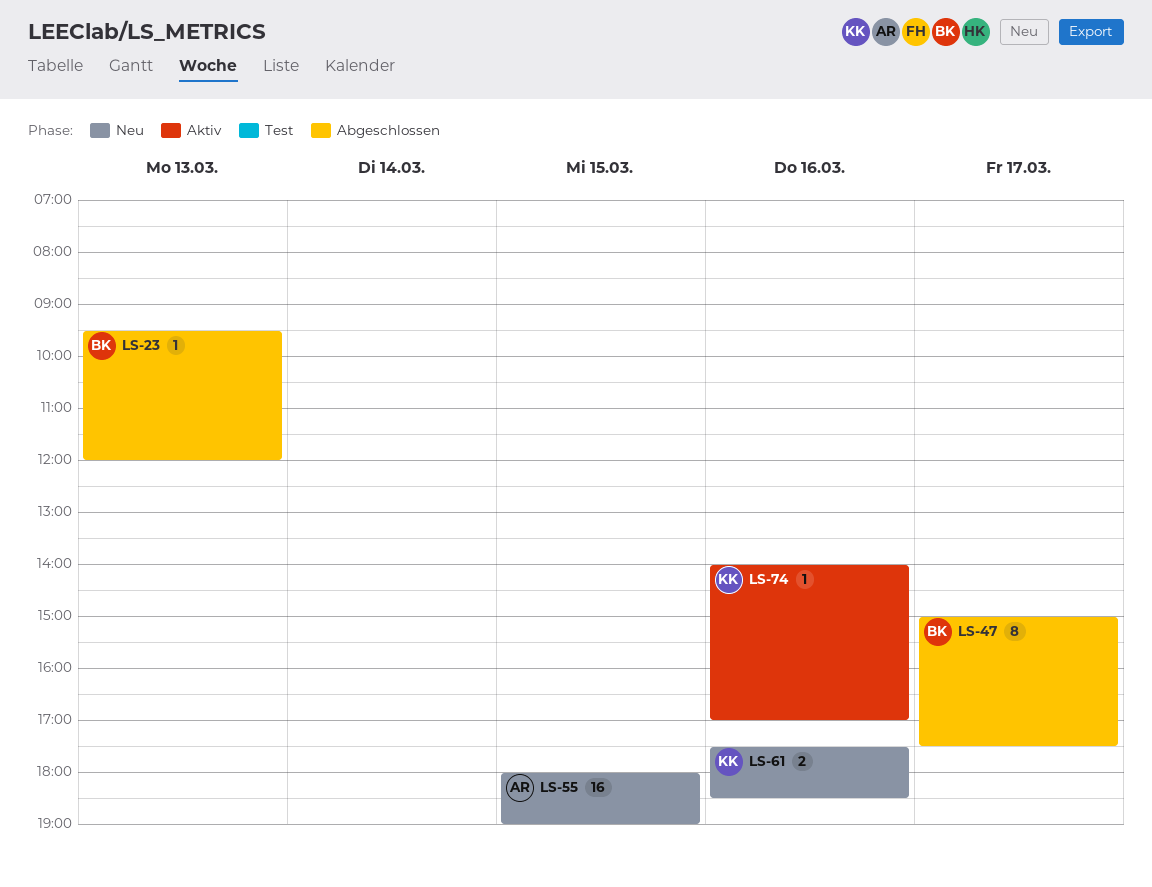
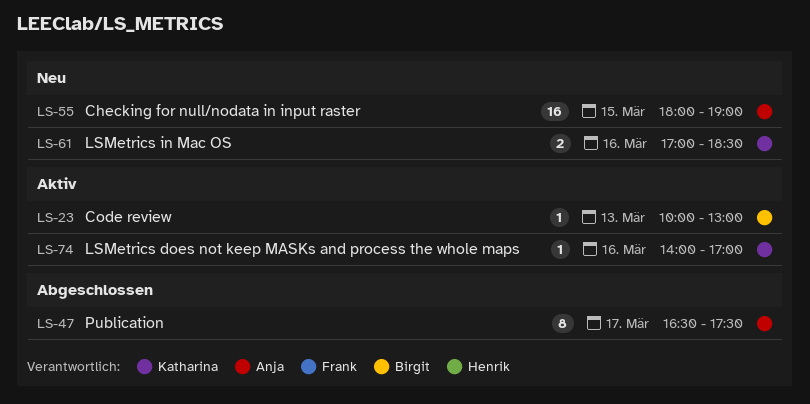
LS-23, status: Abgeschlossen -> Aktiv
LS-23, begins: 09:30 -> 10:00
LS-23, ends: 12:00 -> 13:00
LS-47, owner: Birgit -> Anja
LS-47, begins: 15:00 -> 16:30
LS-61, begins: 17:30 -> 17:00

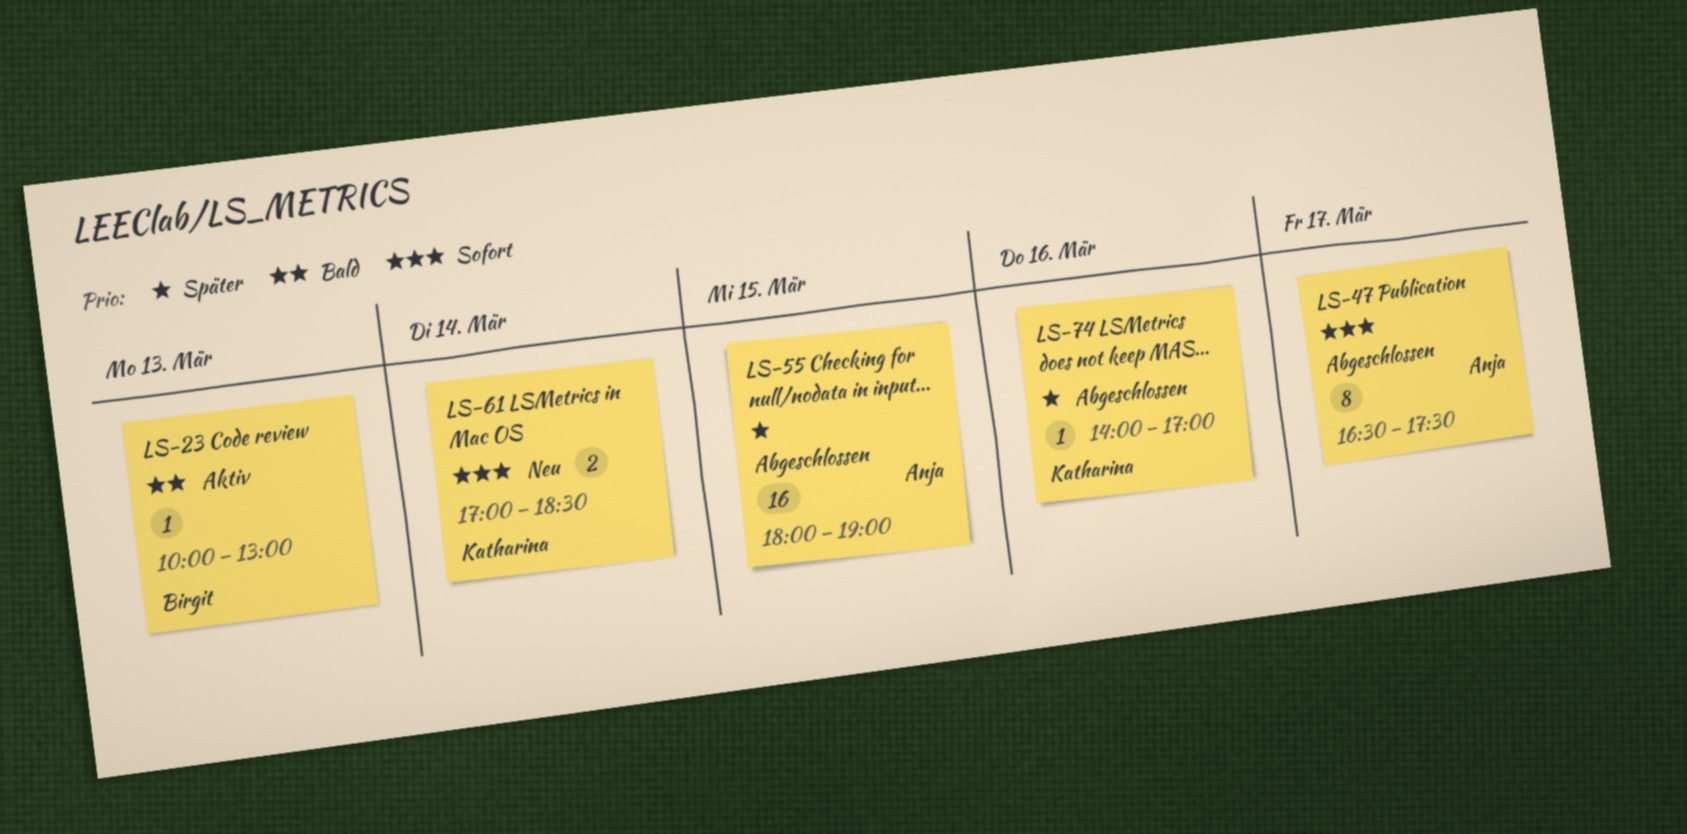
LS-55, status: Neu -> Abgeschlossen
LS-61, day: Mar 16 -> Mar 14
LS-74, status: Aktiv -> Abgeschlossen

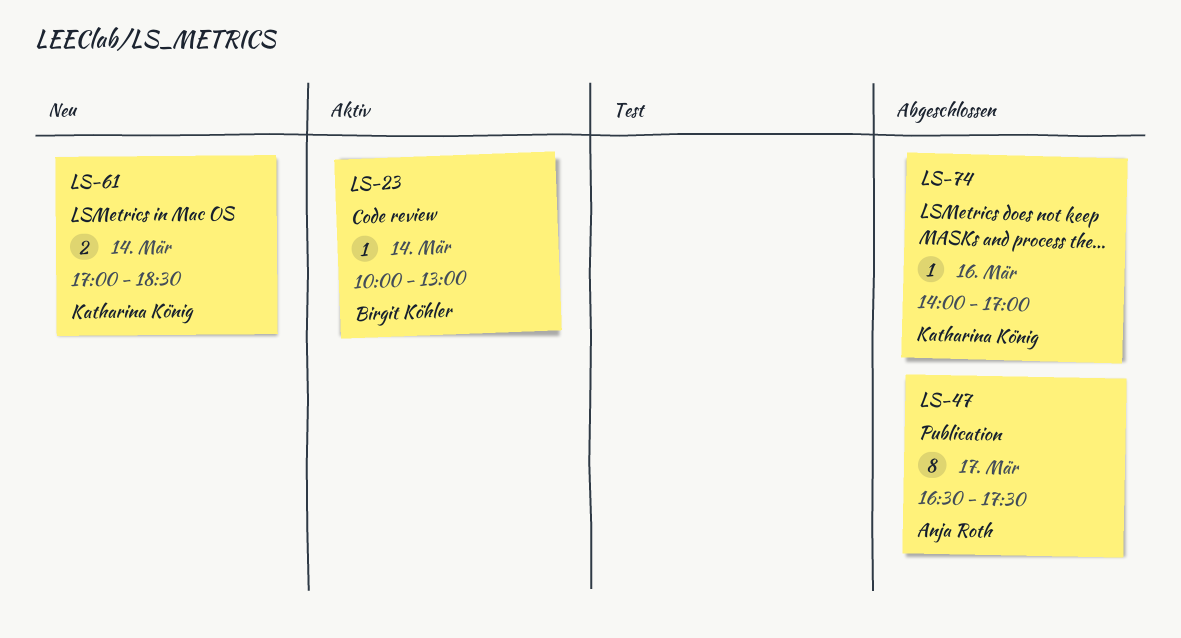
LS-23, day: Mar 13 -> Mar 14
LS-55: present -> none

